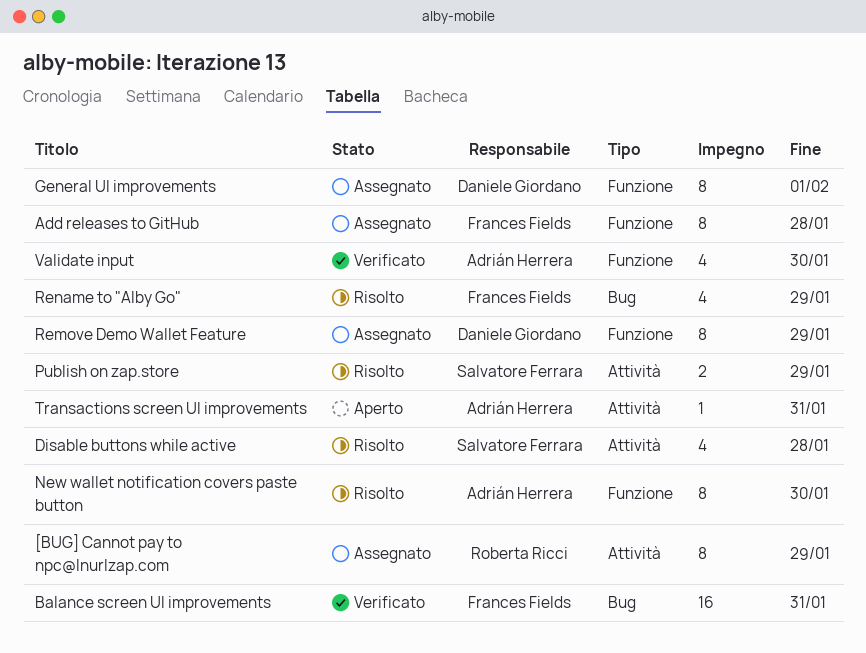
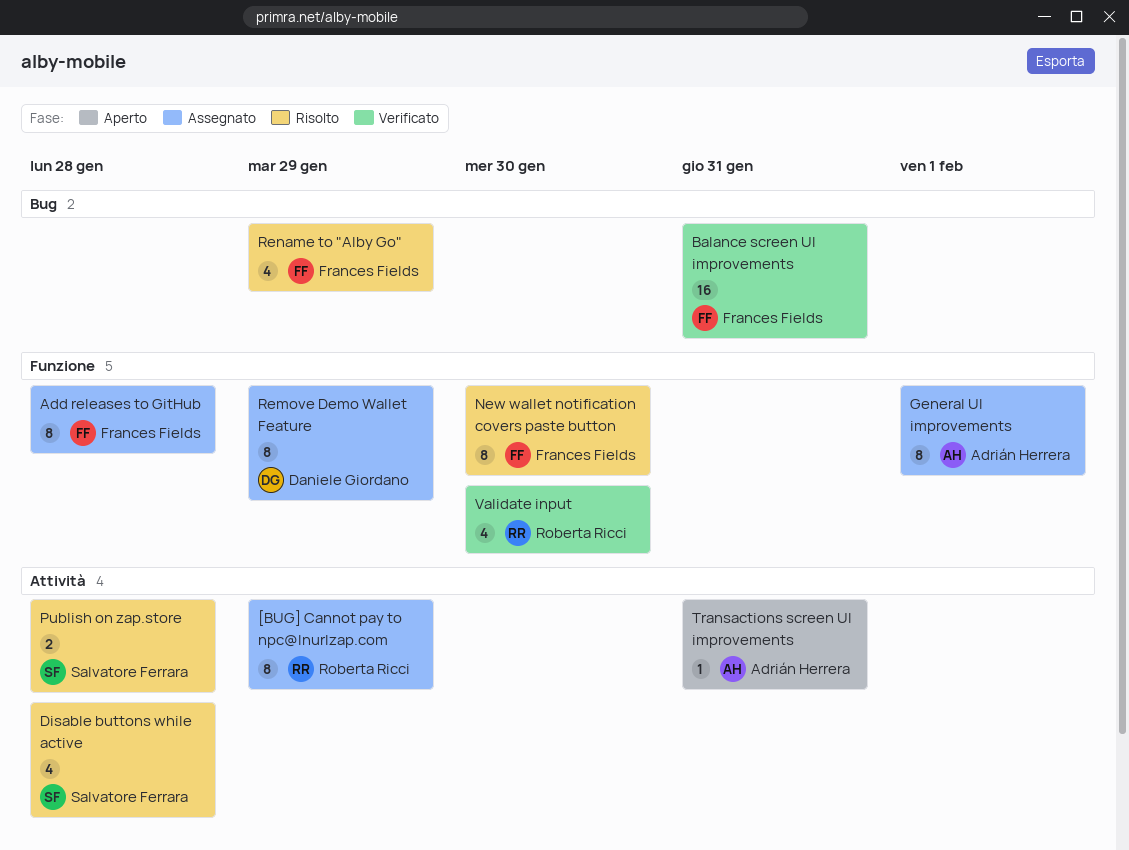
General UI improvements, owner: Daniele Giordano -> Adrián Herrera
New wallet notification covers paste button, owner: Adrián Herrera -> Frances Fields
Publish on zap.store, due: Jan 29 -> Jan 28
Validate input, owner: Adrián Herrera -> Roberta Ricci

